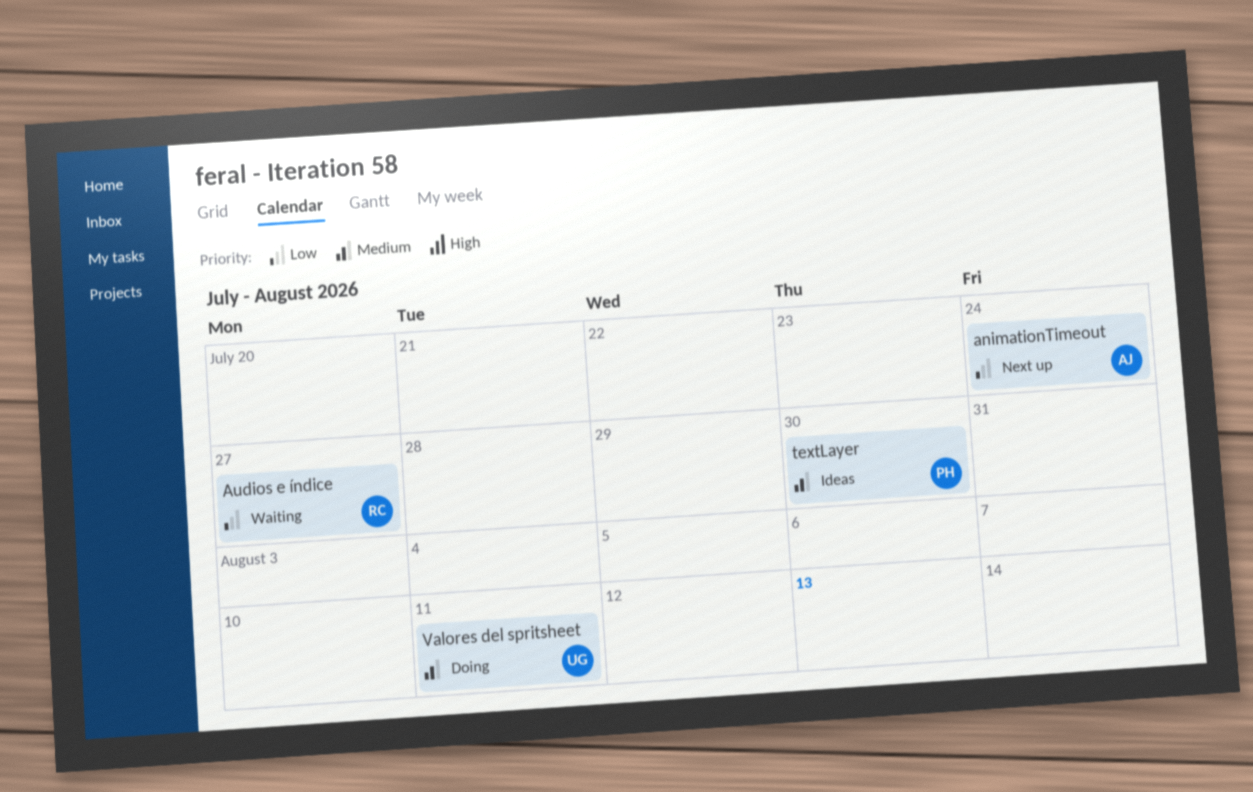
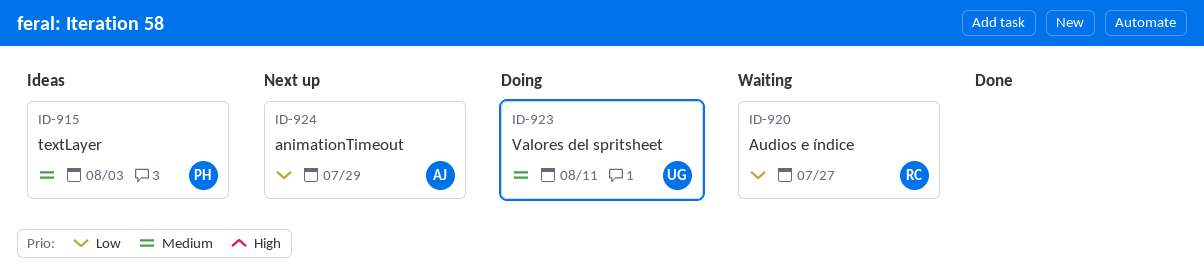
animationTimeout, due: Jul 24 -> Jul 29
textLayer, due: Jul 30 -> Aug 3

